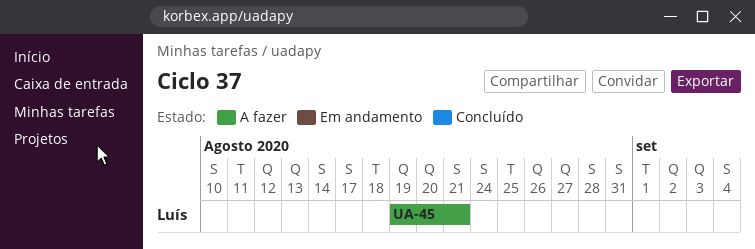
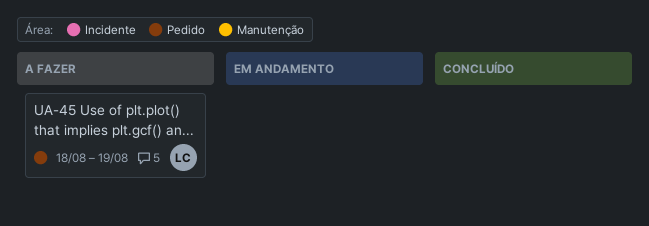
UA-45, start: Aug 19 -> Aug 18
UA-45, due: Aug 21 -> Aug 19

